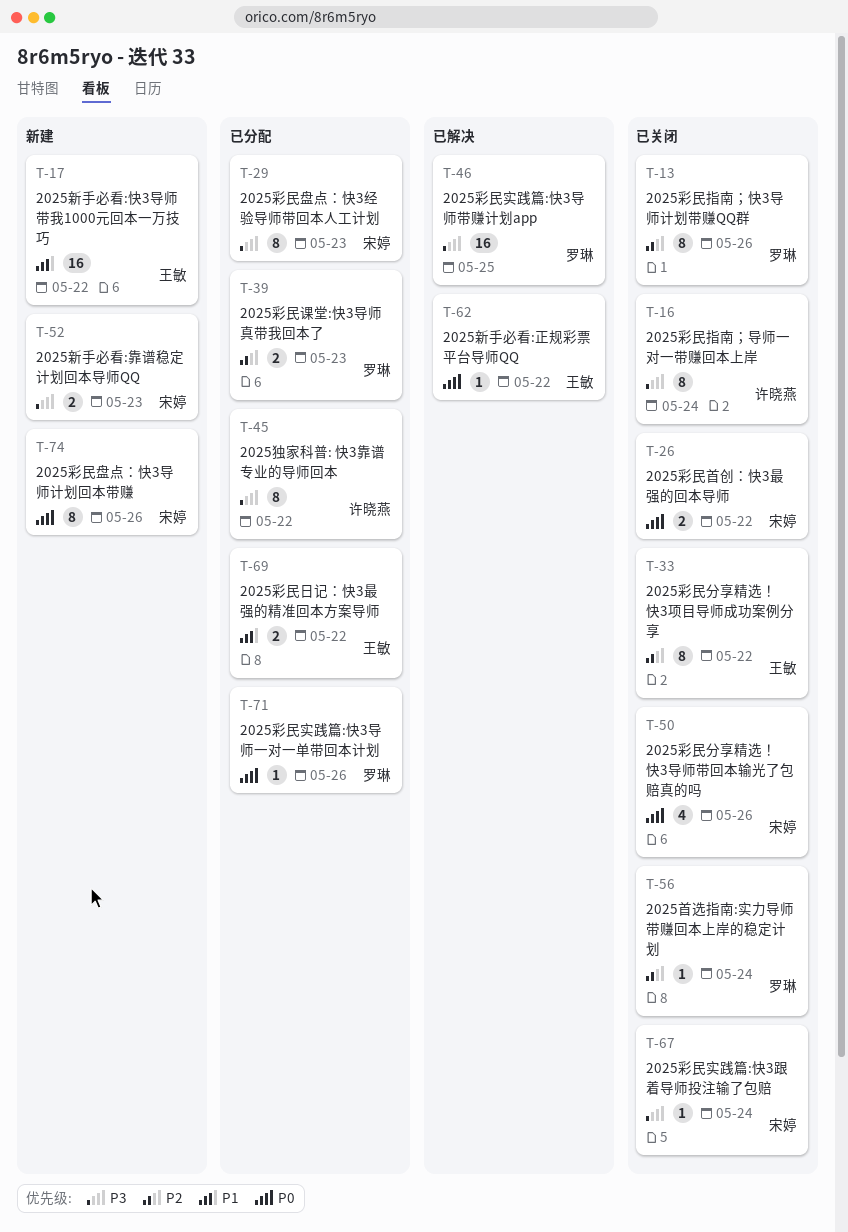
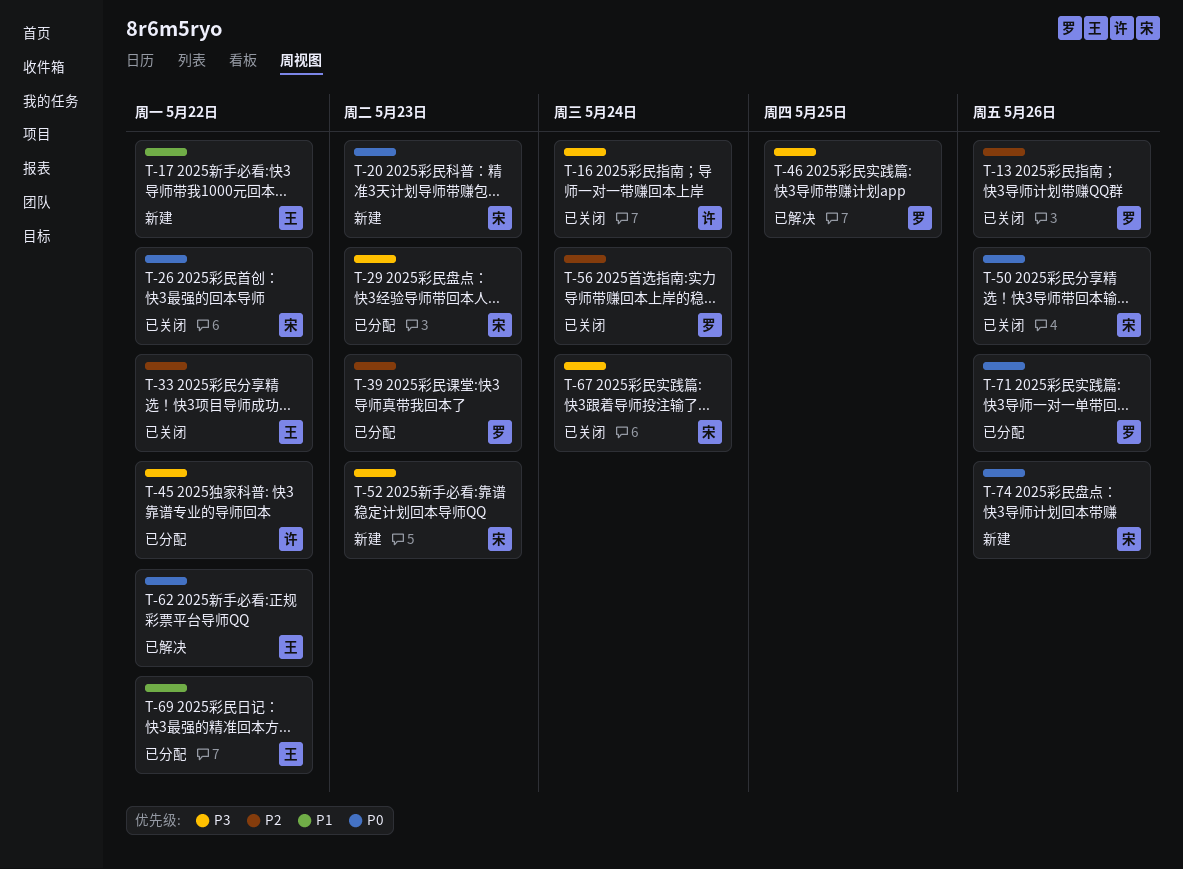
T-20: none -> present

